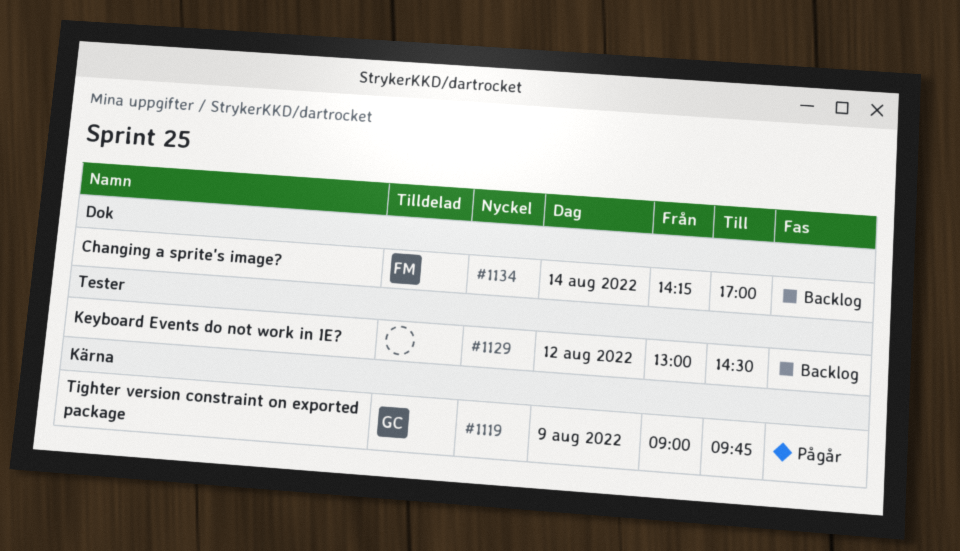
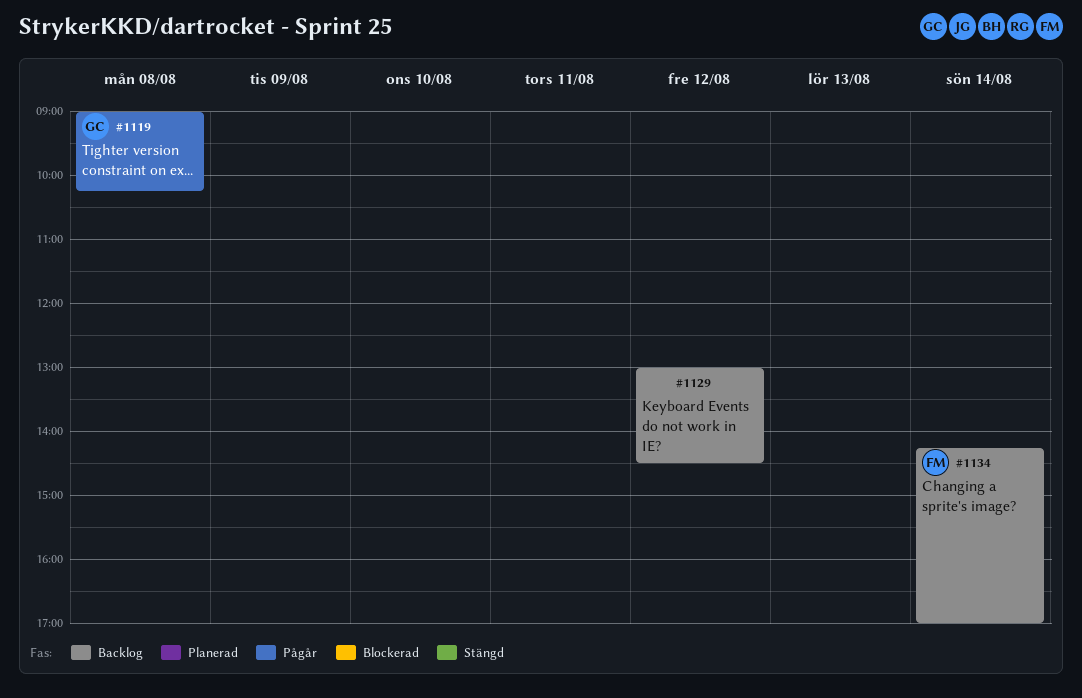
#1119, day: Aug 9 -> Aug 8
#1119, ends: 09:45 -> 10:15

